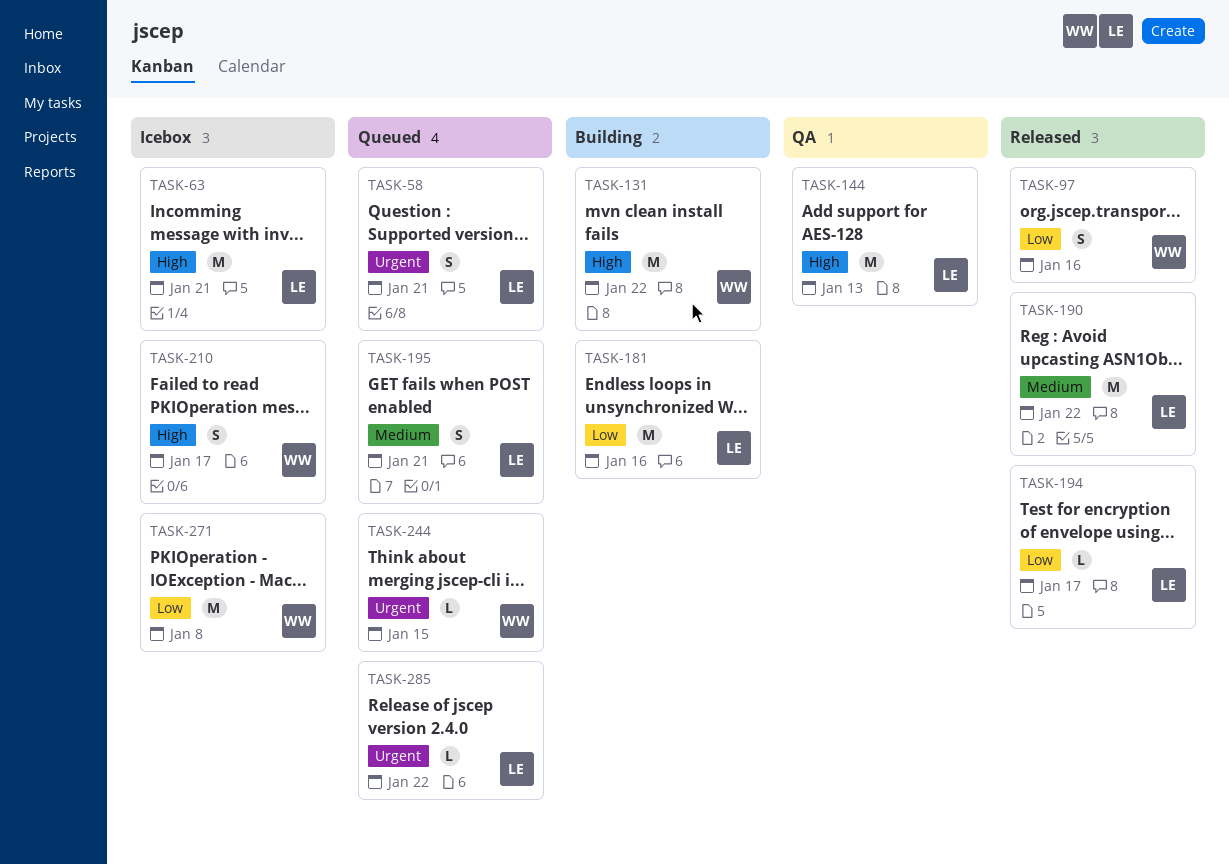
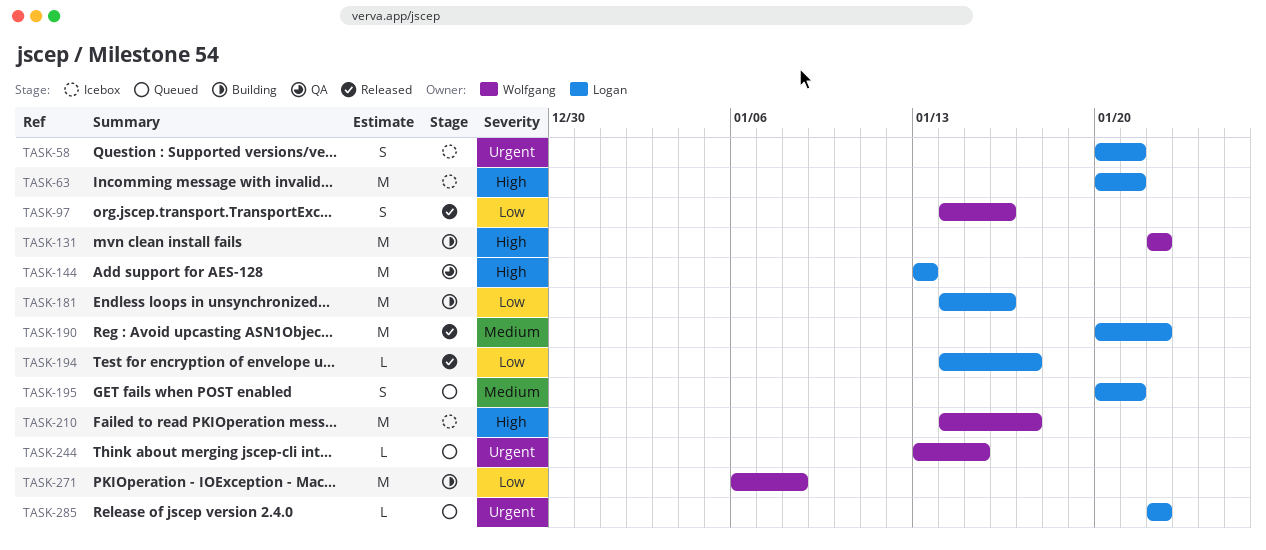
TASK-58, status: Queued -> Icebox
TASK-210, estimate: S -> M
TASK-271, status: Icebox -> Building

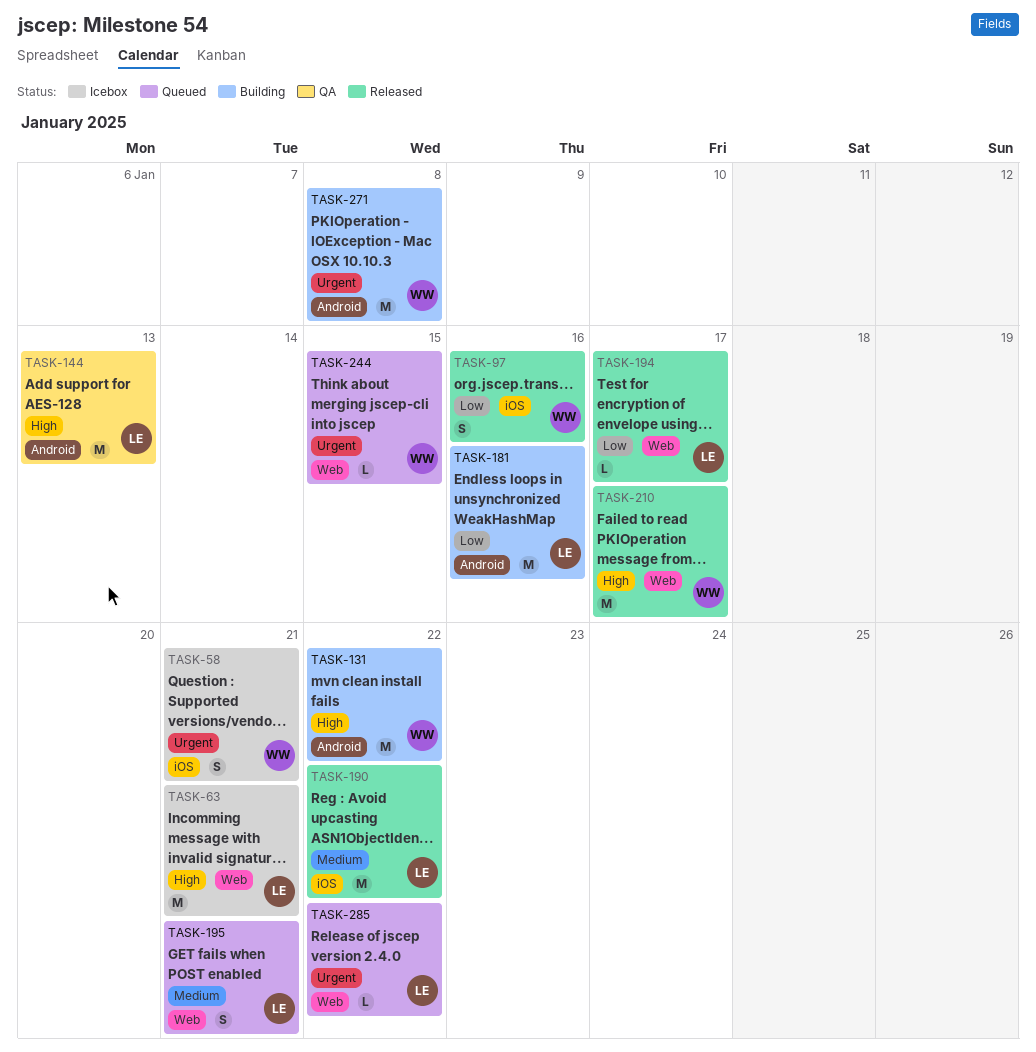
TASK-58, owner: Logan -> Wolfgang
TASK-210, status: Icebox -> Released
TASK-271, priority: Low -> Urgent

